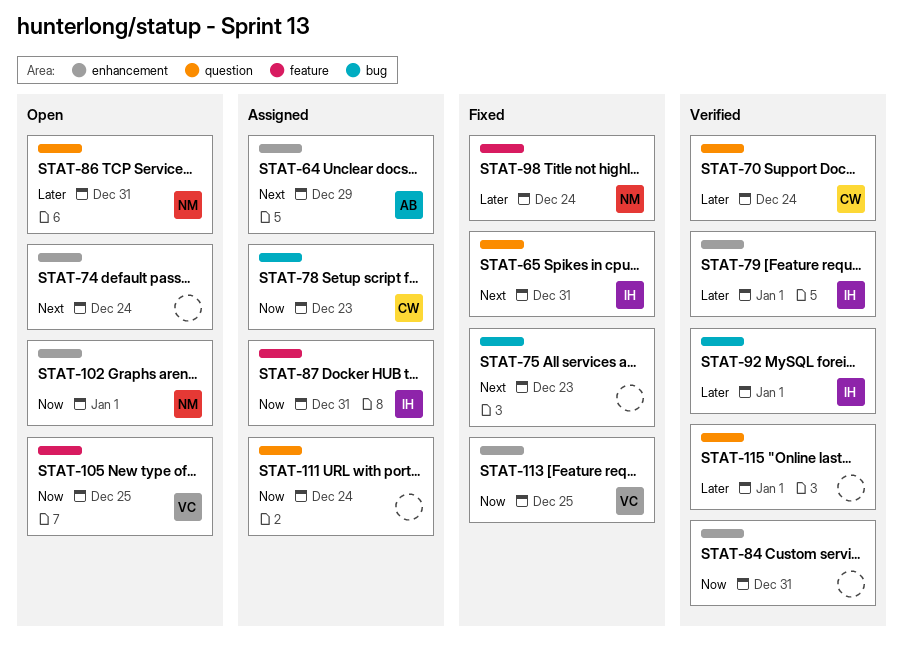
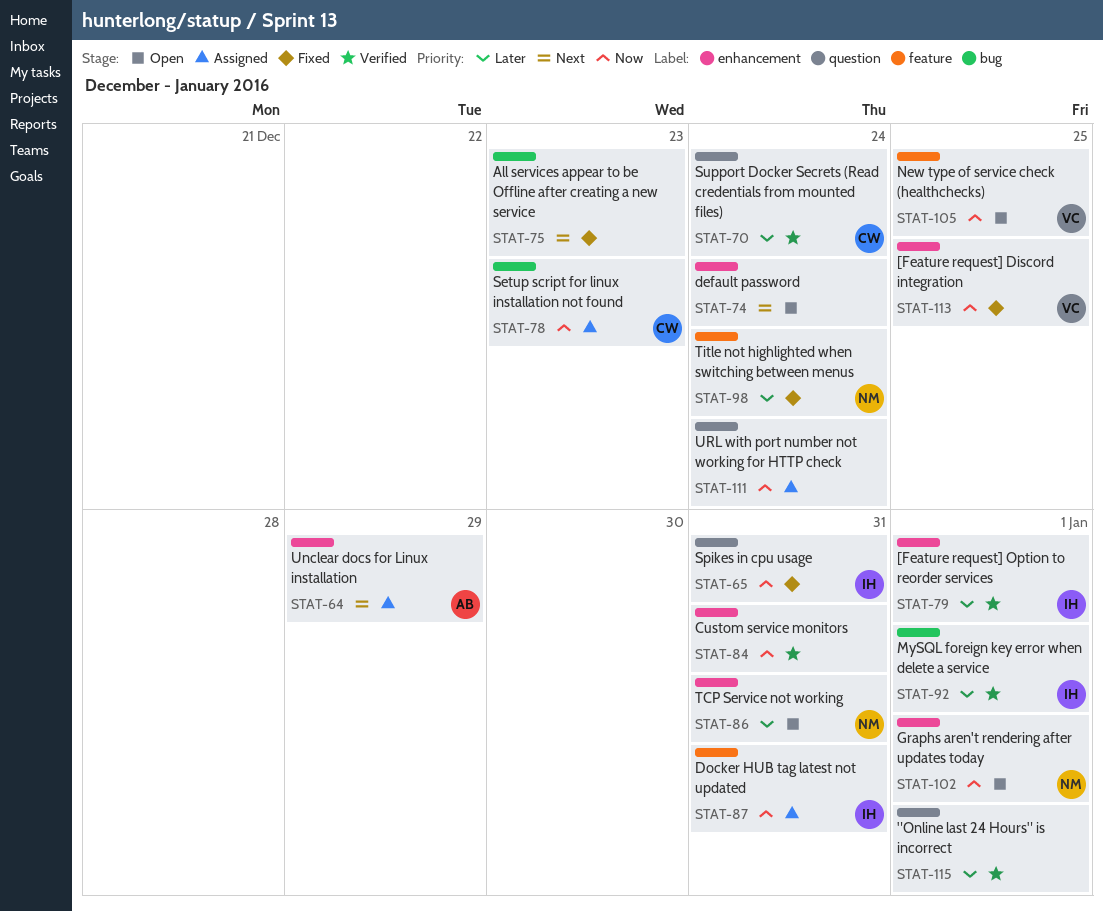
STAT-65, priority: Next -> Now
STAT-86, label: question -> enhancement

